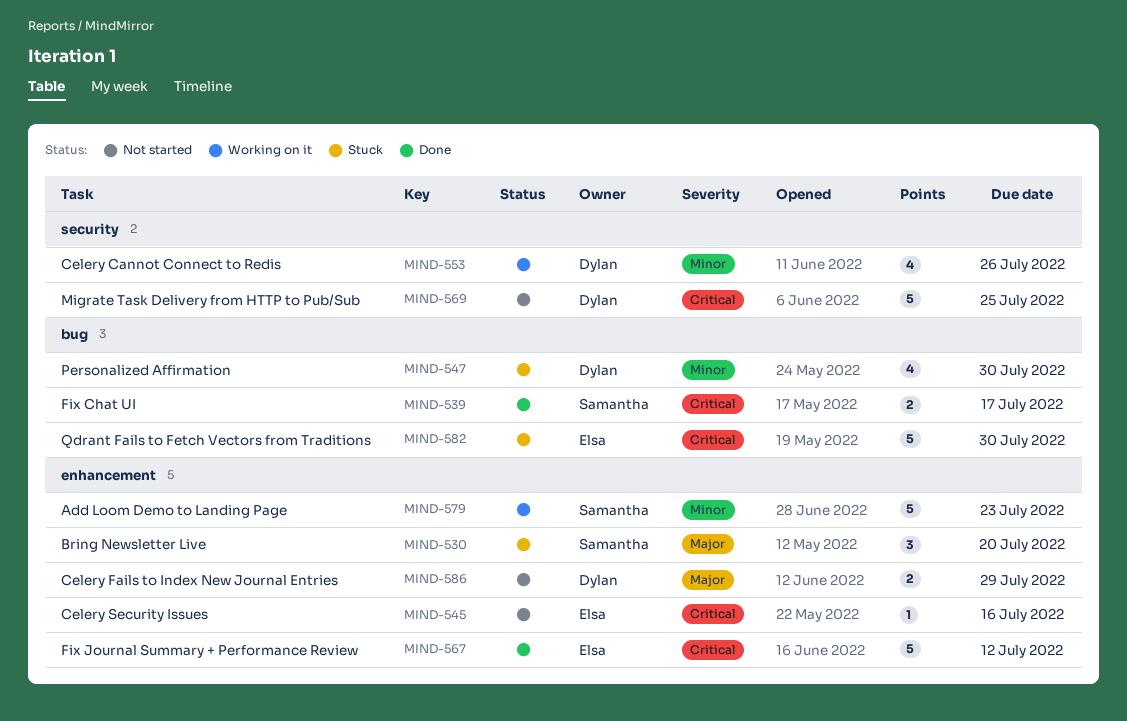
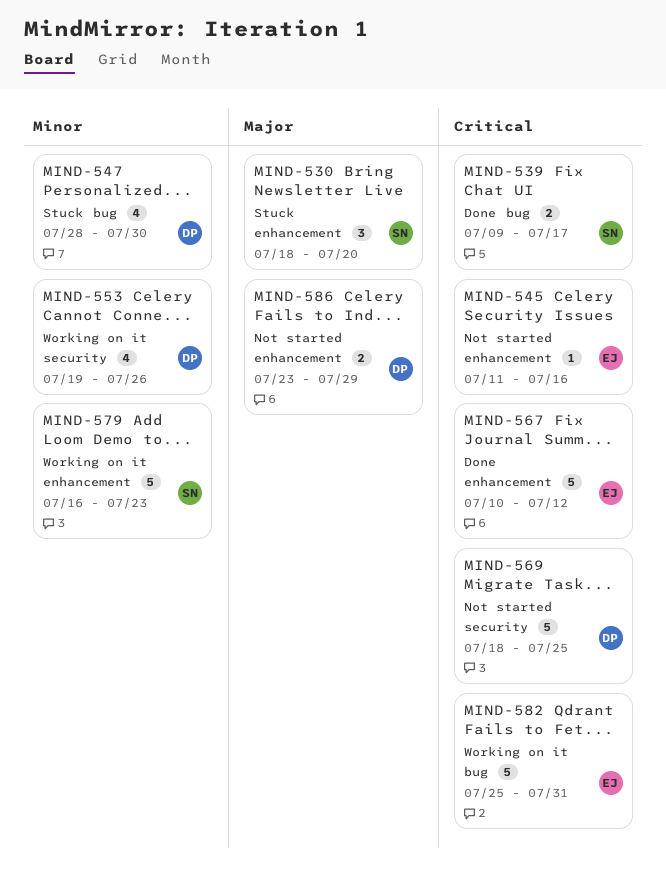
MIND-582, status: Stuck -> Working on it
MIND-582, due: Jul 30 -> Jul 31

